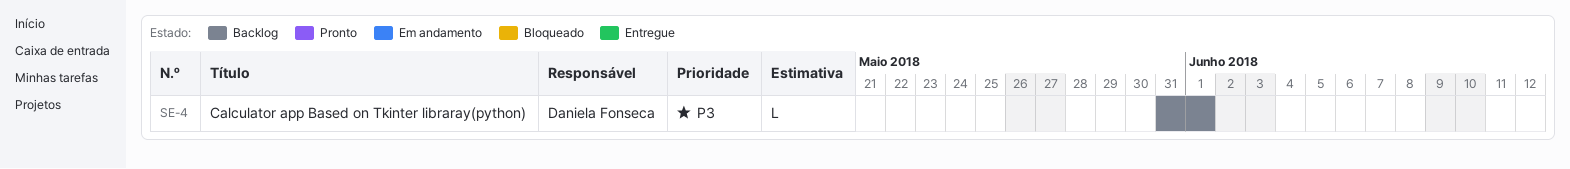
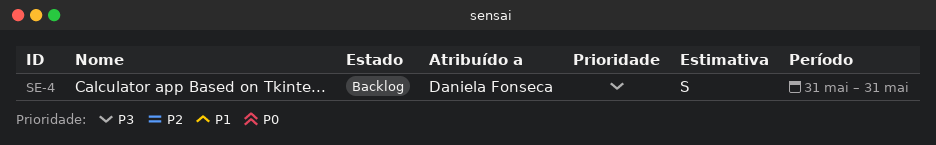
SE-4, estimate: L -> S
SE-4, due: Jun 1 -> May 31

